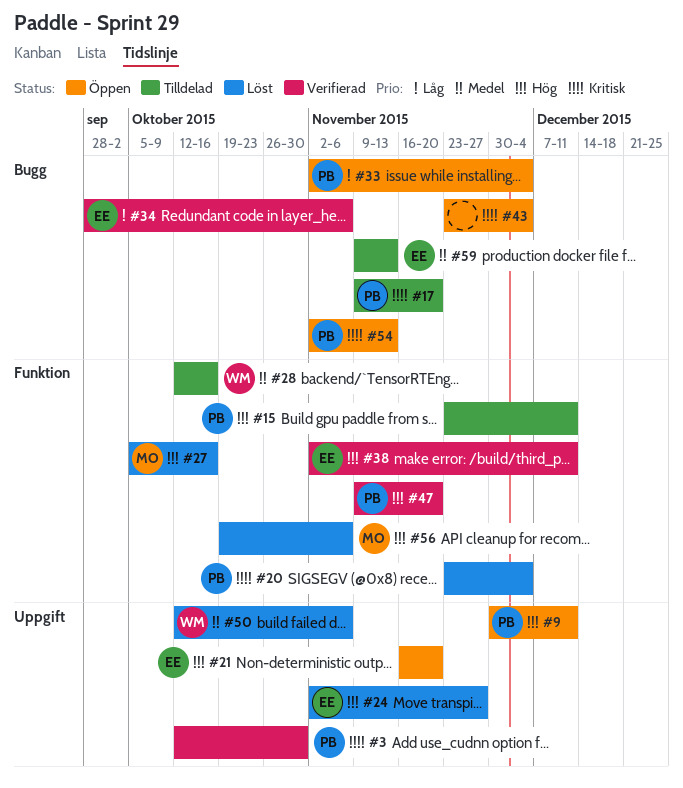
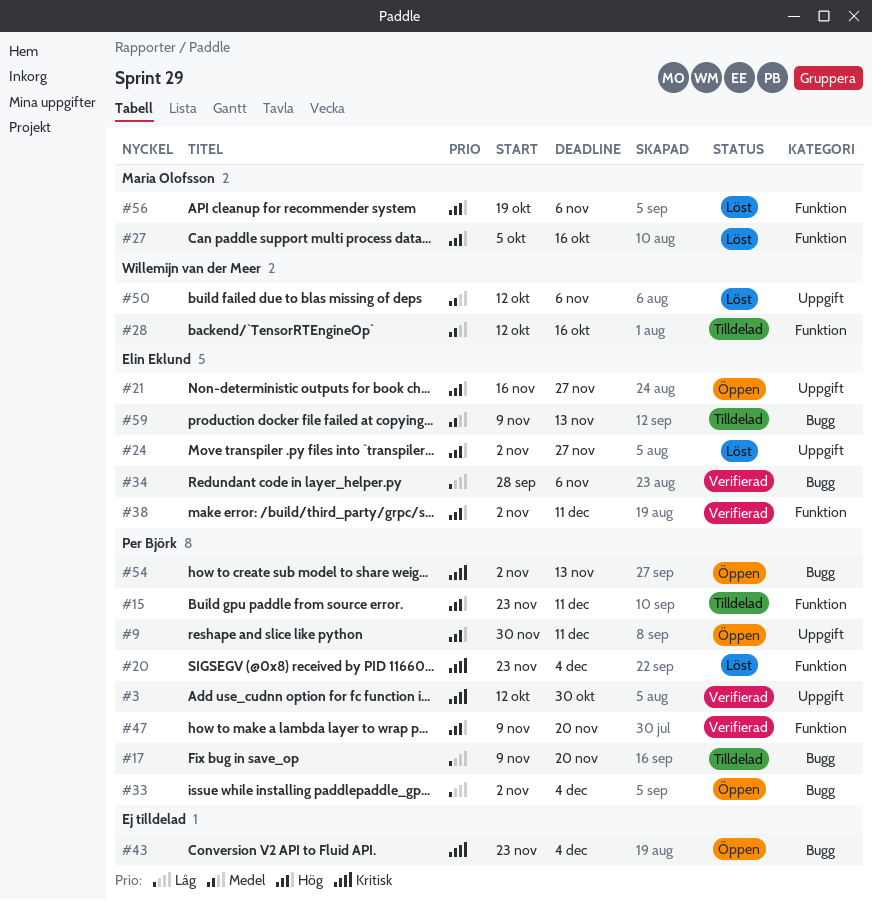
#17, priority: Kritisk -> Låg
#21, due: Nov 20 -> Nov 27

